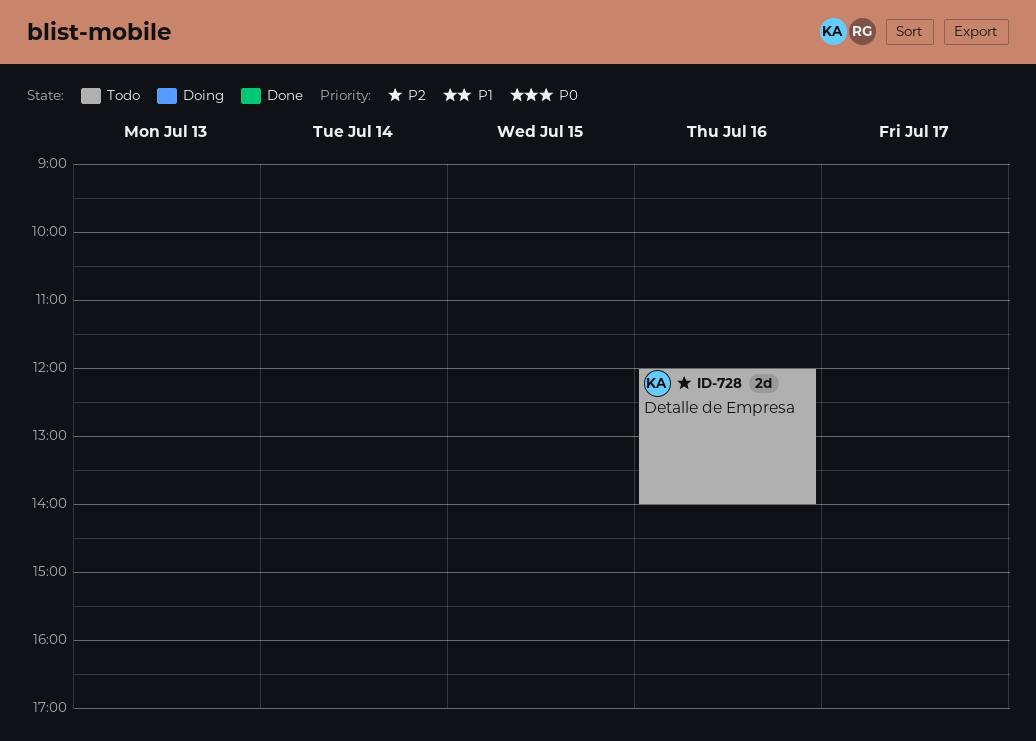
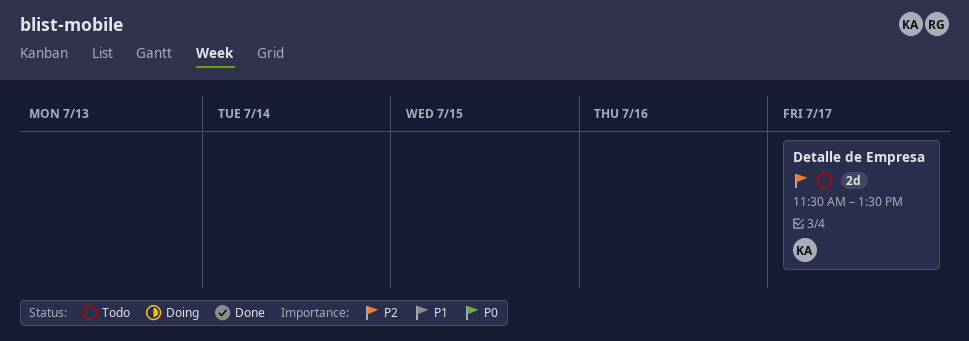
Detalle de Empresa, day: Jul 16 -> Jul 17
Detalle de Empresa, begins: 12:00 -> 11:30
Detalle de Empresa, ends: 14:00 -> 13:30

